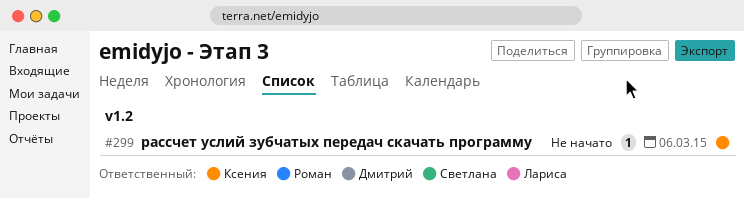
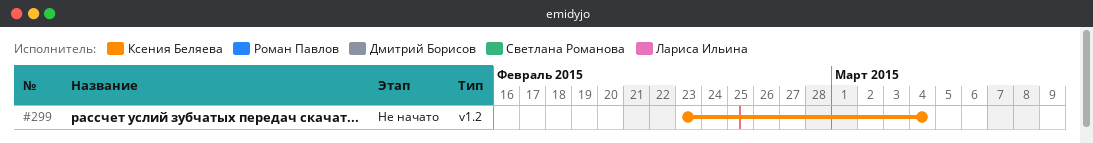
#299, due: Mar 6 -> Mar 4

